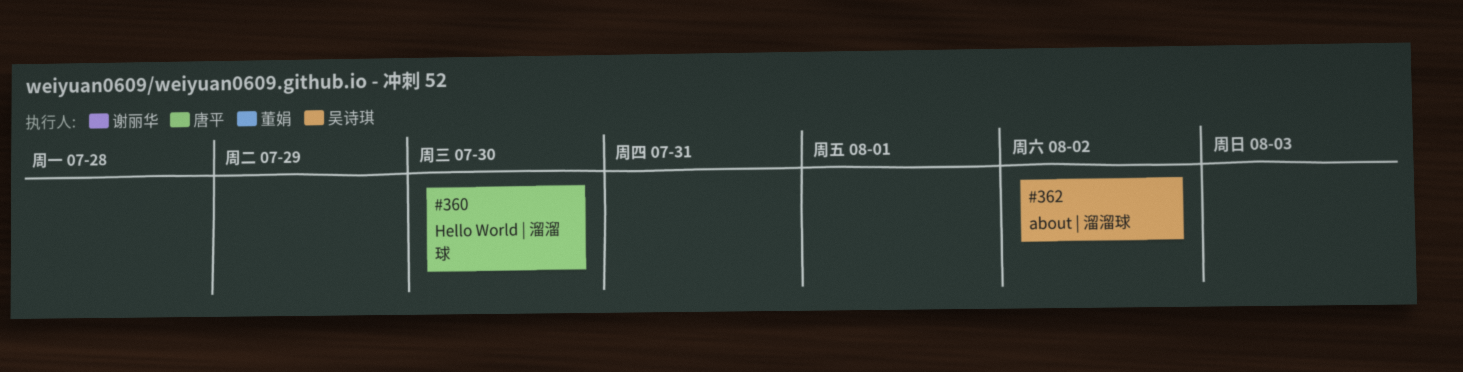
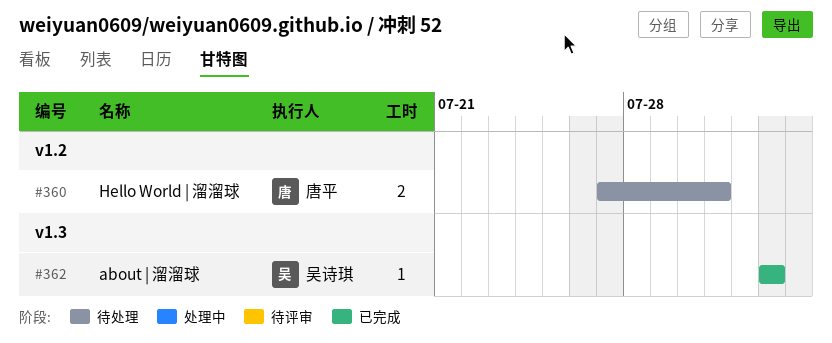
#360, due: Jul 30 -> Jul 31

